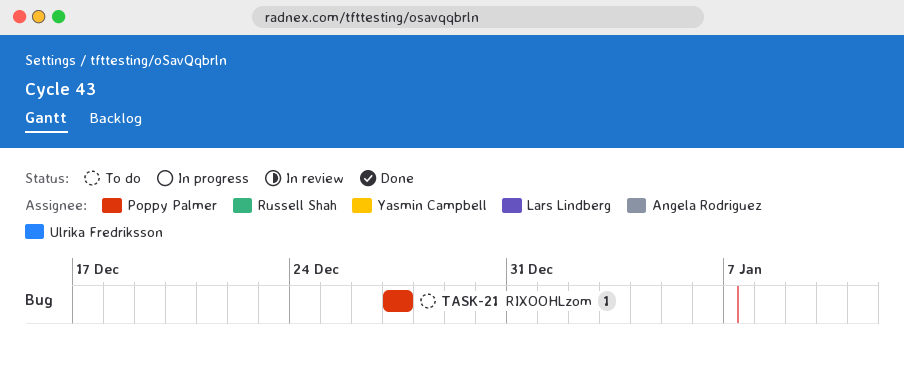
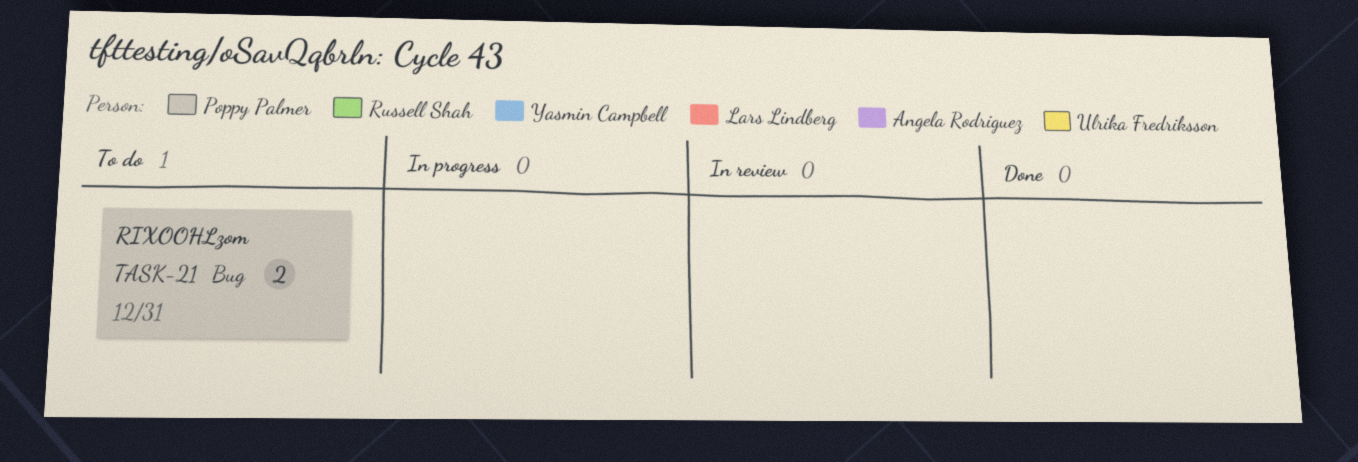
TASK-21, estimate: 1 -> 2
TASK-21, due: Dec 27 -> Dec 31

